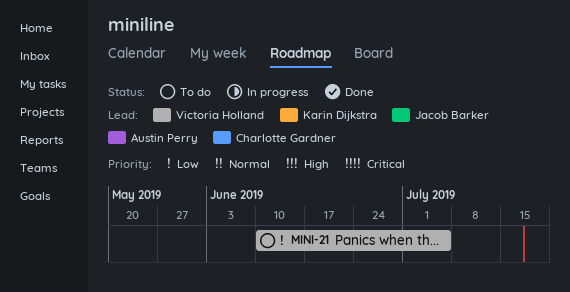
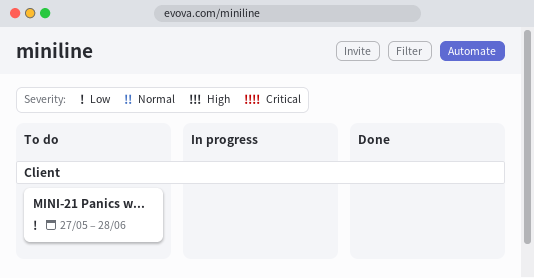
MINI-21, start: Jun 10 -> May 27
MINI-21, due: Jul 5 -> Jun 28

